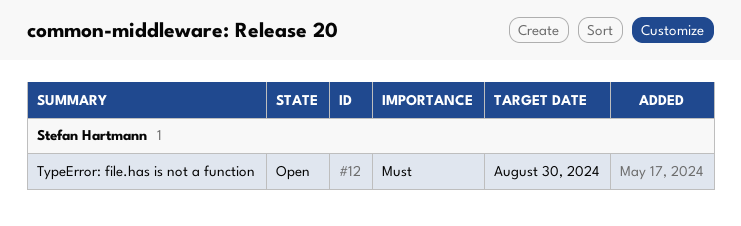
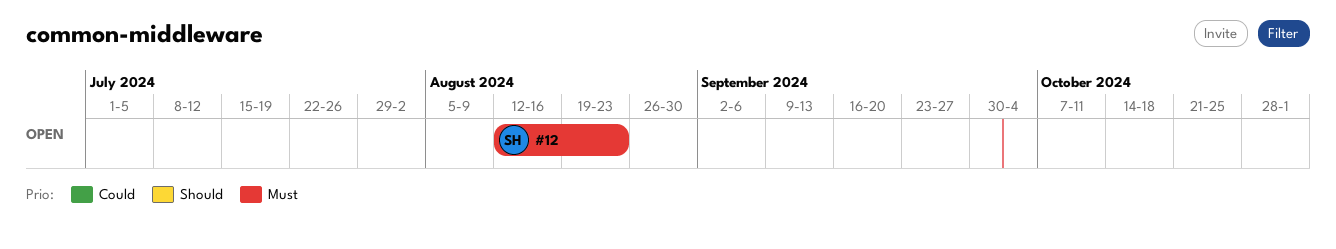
#12, due: Aug 30 -> Aug 23

